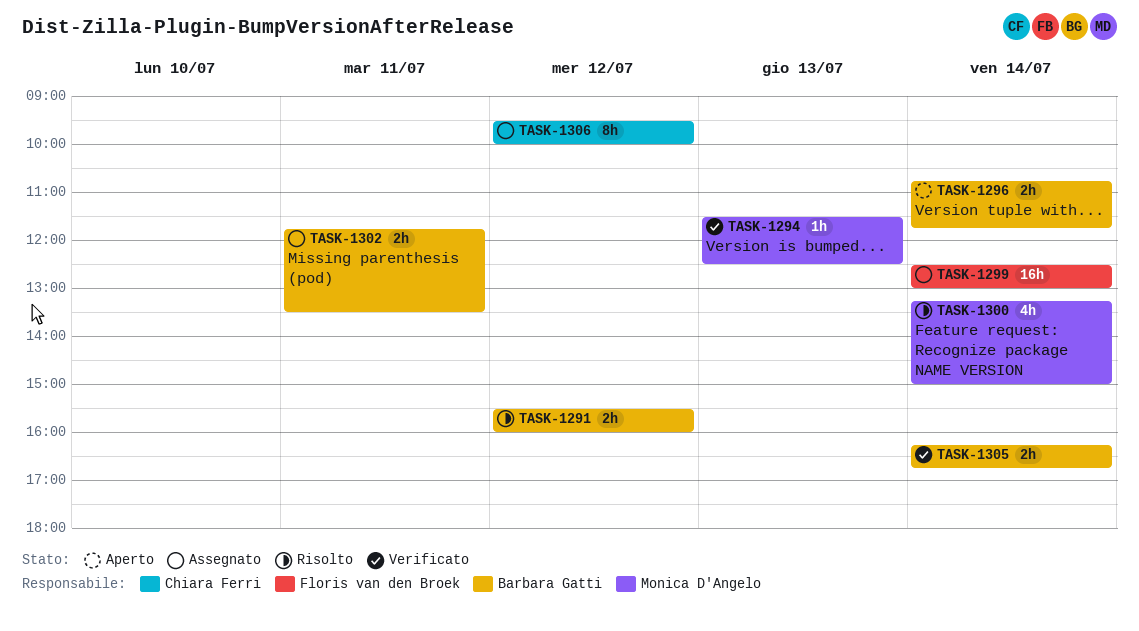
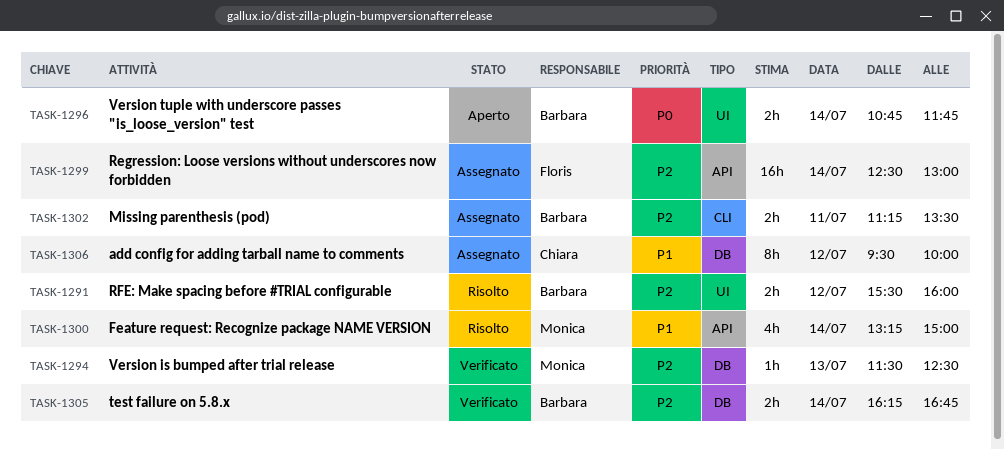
TASK-1302, begins: 11:45 -> 11:15

